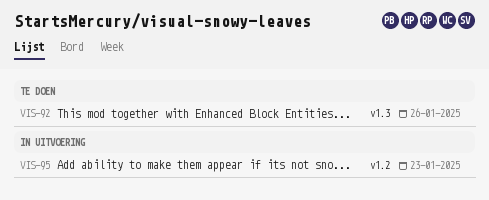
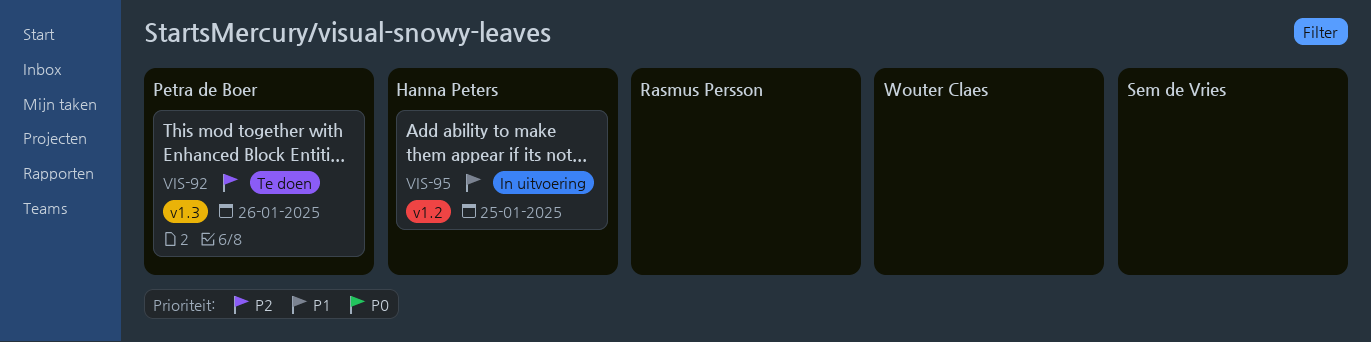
VIS-95, due: Jan 23 -> Jan 25

